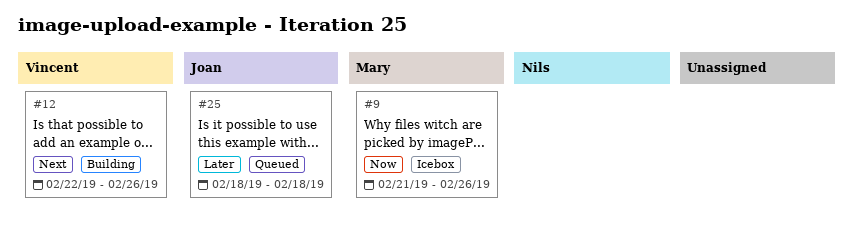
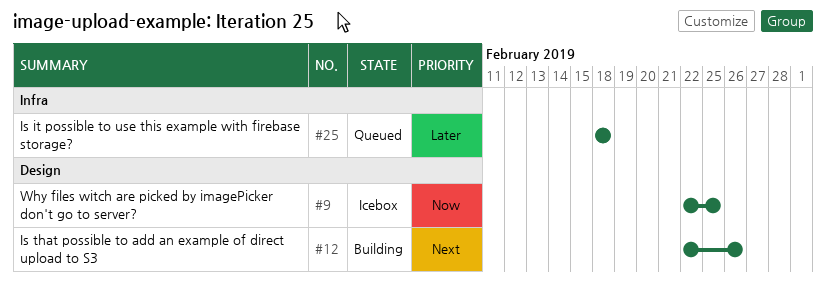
#9, start: Feb 21 -> Feb 22
#9, due: Feb 26 -> Feb 25

